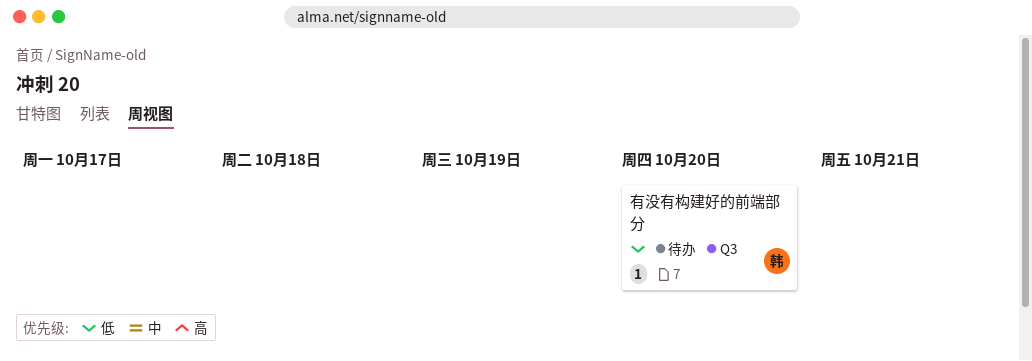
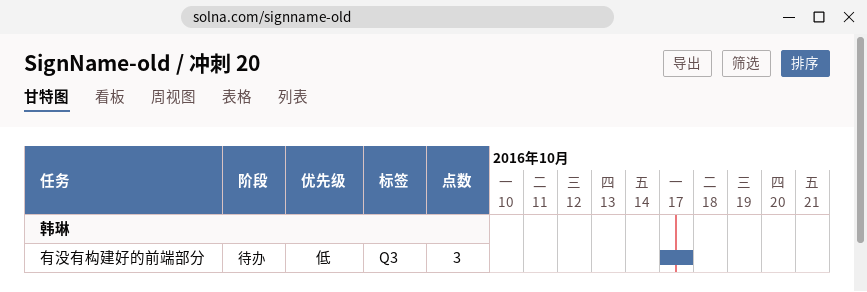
有没有构建好的前端部分, estimate: 1 -> 3
有没有构建好的前端部分, due: Oct 20 -> Oct 17

